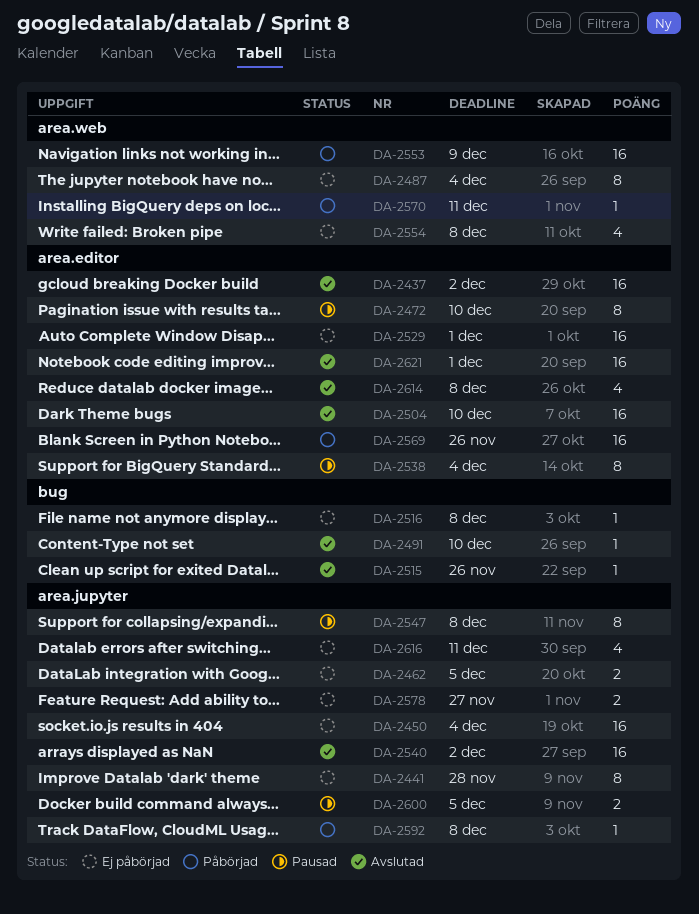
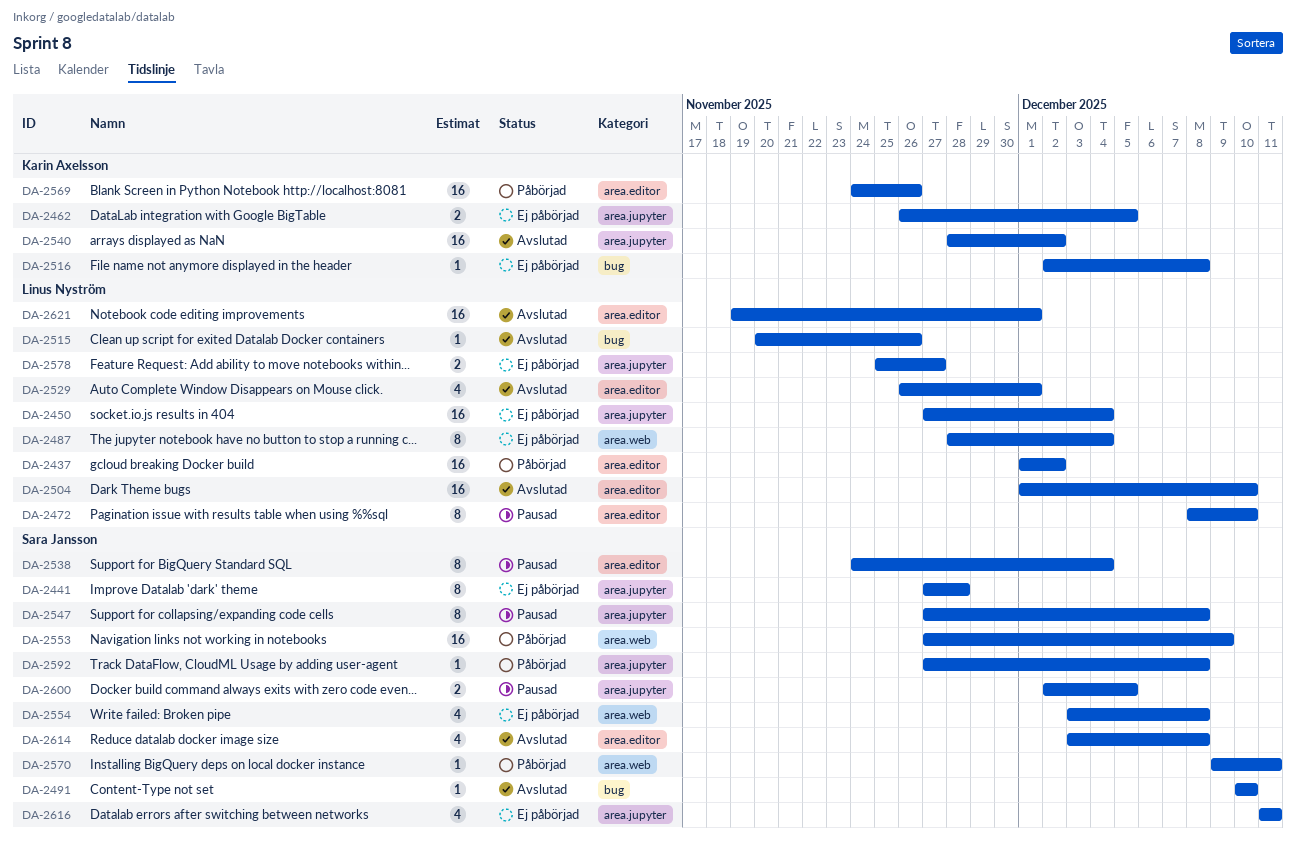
DA-2437, status: Avslutad -> Påbörjad
DA-2529, status: Ej påbörjad -> Avslutad
DA-2529, estimate: 16 -> 4

